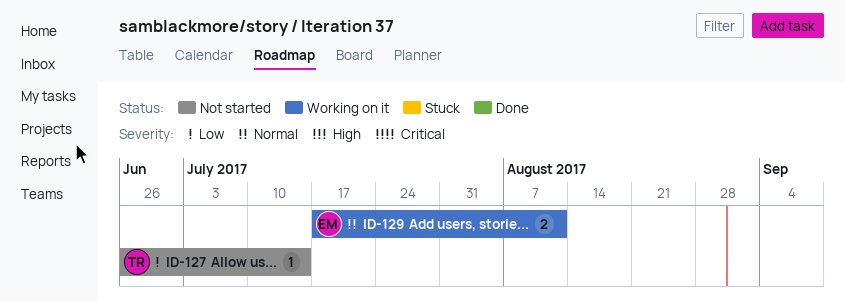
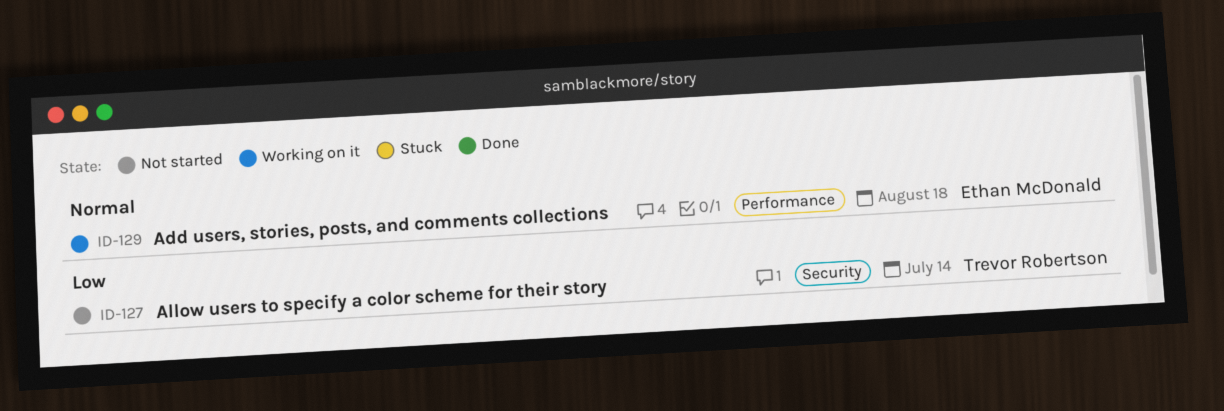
ID-129, due: Aug 11 -> Aug 18

